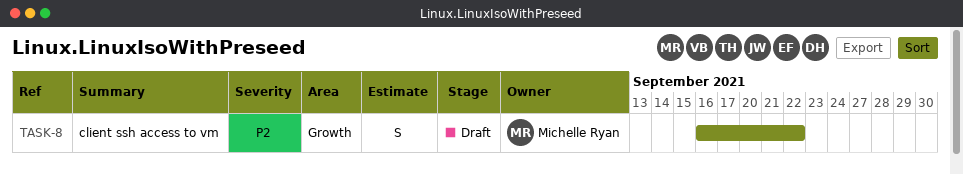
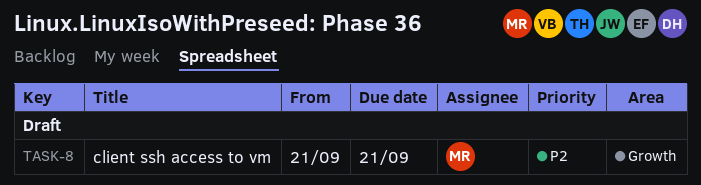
TASK-8, start: Sep 16 -> Sep 21
TASK-8, due: Sep 22 -> Sep 21

